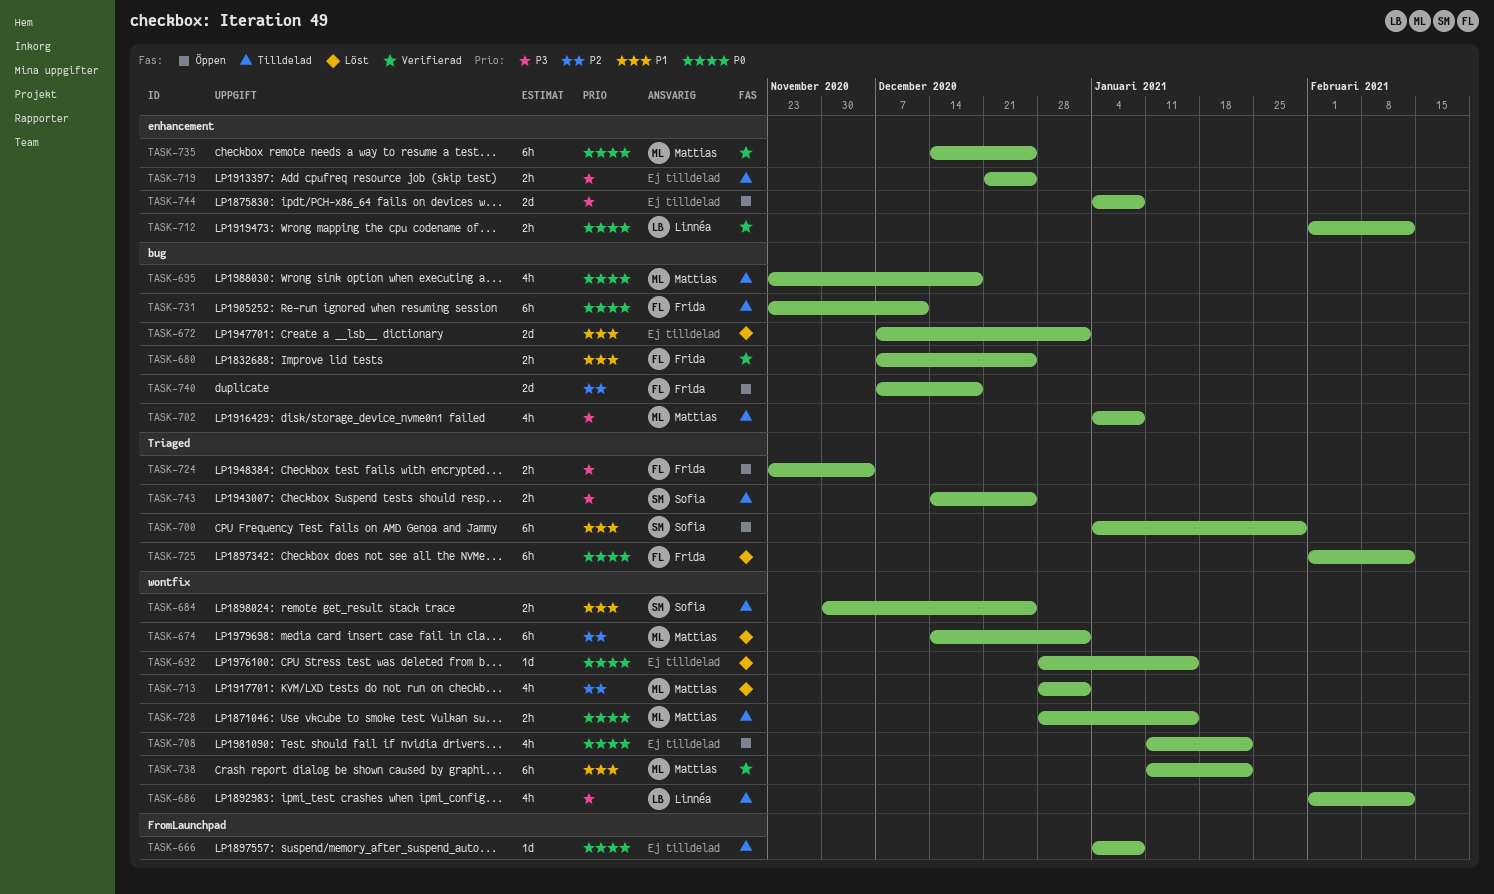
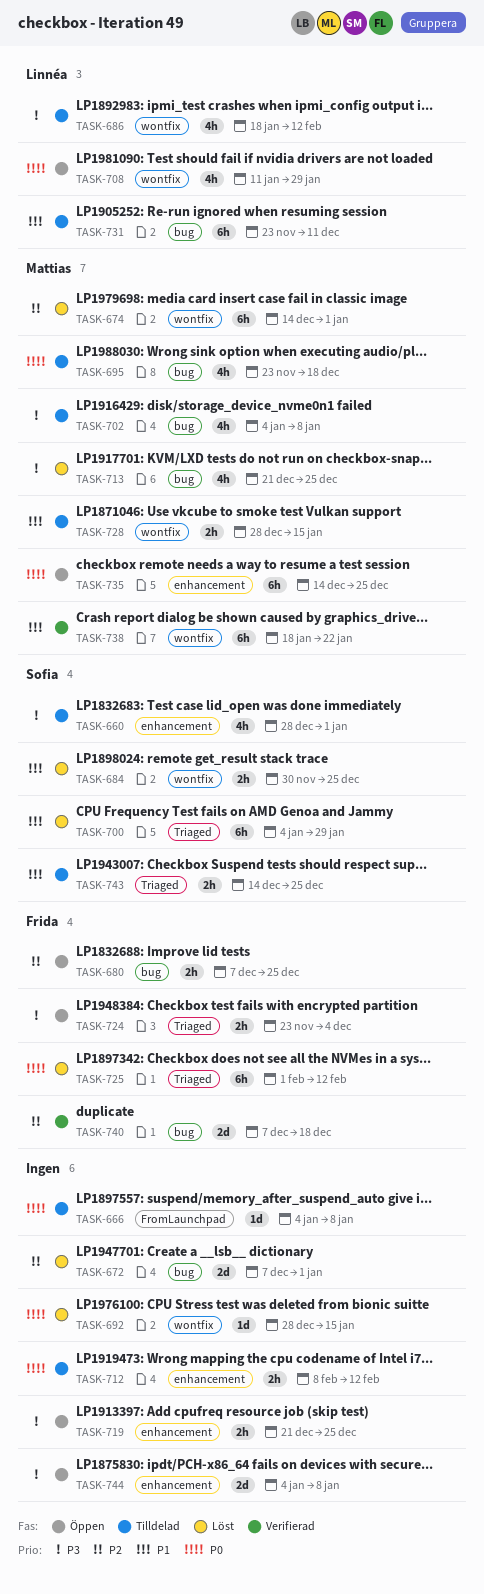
TASK-660: none -> present
TASK-672, priority: P1 -> P2
TASK-680, status: Verifierad -> Öppen
TASK-680, priority: P1 -> P2
TASK-684, status: Tilldelad -> Löst
TASK-686, start: Feb 1 -> Jan 18
TASK-700, status: Öppen -> Löst
TASK-708, owner: none -> Linnéa
TASK-708, due: Jan 22 -> Jan 29
TASK-712, status: Verifierad -> Tilldelad
TASK-712, owner: Linnéa -> none
TASK-712, start: Feb 1 -> Feb 8
TASK-713, priority: P2 -> P3
TASK-713, label: wontfix -> bug
TASK-713, start: Dec 28 -> Dec 21
TASK-713, due: Jan 1 -> Dec 25
TASK-719, status: Tilldelad -> Öppen
TASK-728, priority: P0 -> P1
TASK-731, owner: Frida -> Linnéa
TASK-731, priority: P0 -> P1
TASK-735, status: Verifierad -> Öppen
TASK-738, start: Jan 11 -> Jan 18
TASK-740, status: Öppen -> Verifierad
TASK-743, priority: P3 -> P1

